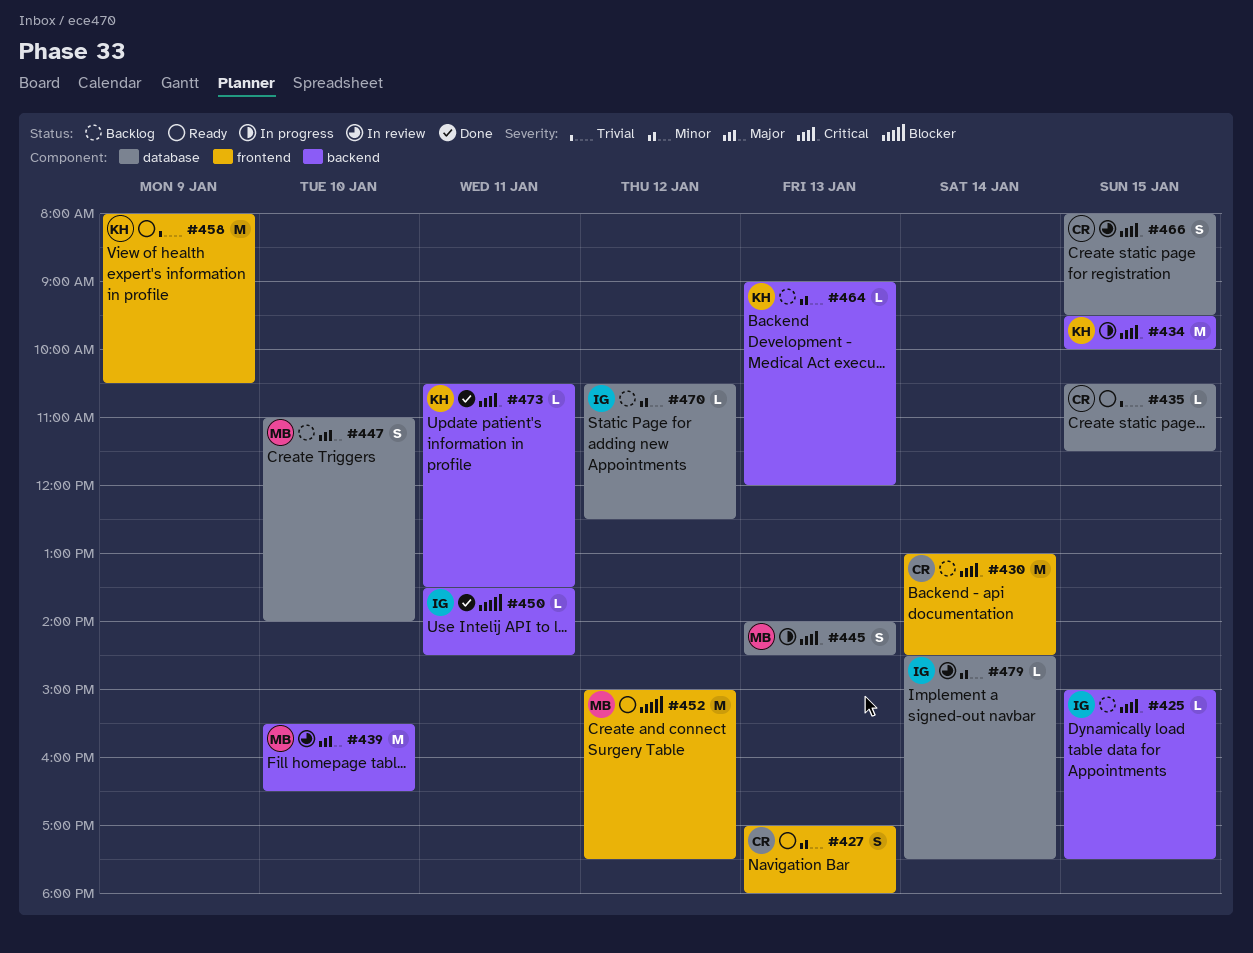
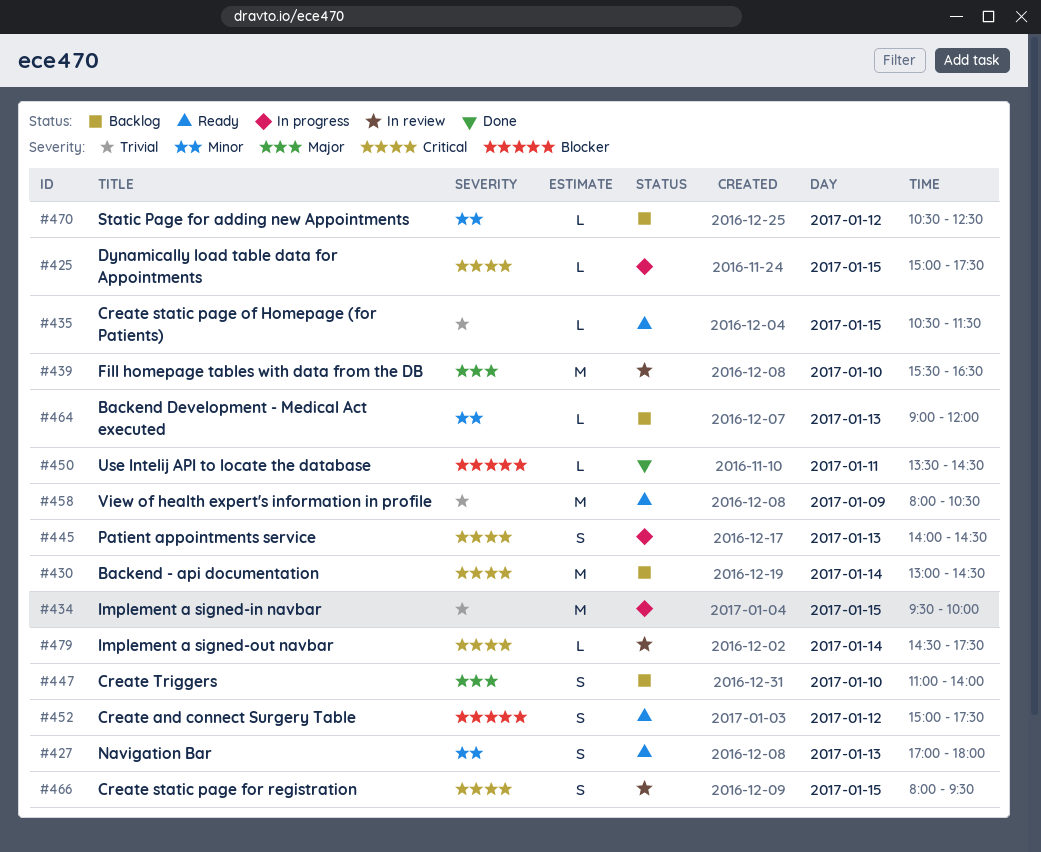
#425, status: Backlog -> In progress
#434, priority: Critical -> Trivial
#452, estimate: M -> S
#473: present -> none
#479, priority: Minor -> Critical

